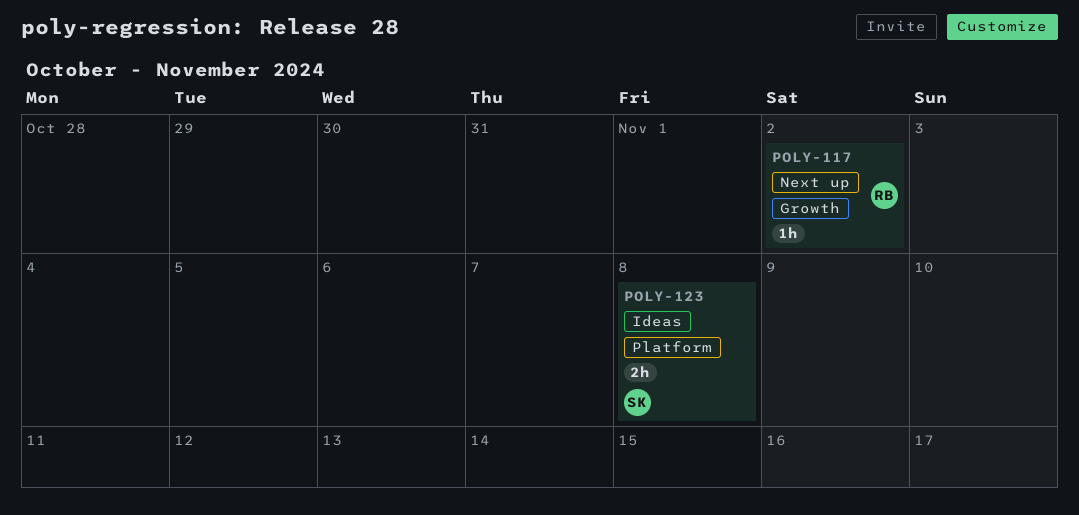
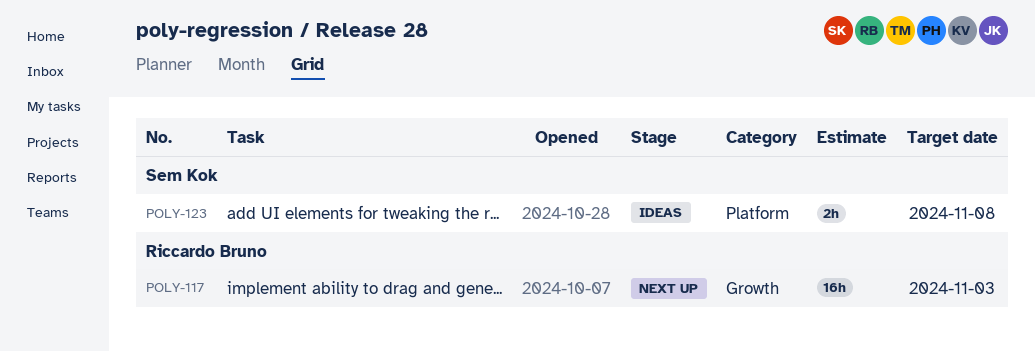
POLY-117, estimate: 1h -> 16h
POLY-117, due: Nov 2 -> Nov 3

